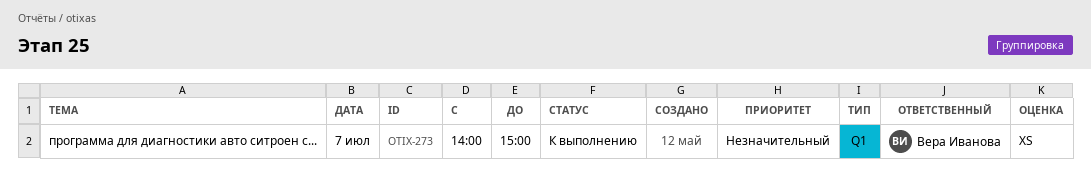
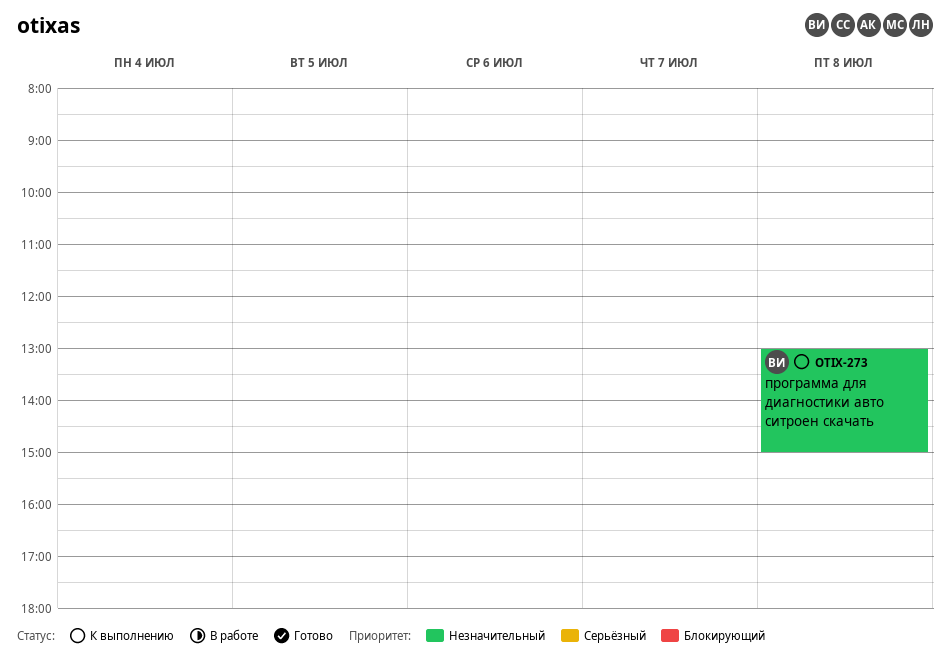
OTIX-273, day: Jul 7 -> Jul 8
OTIX-273, begins: 14:00 -> 13:00

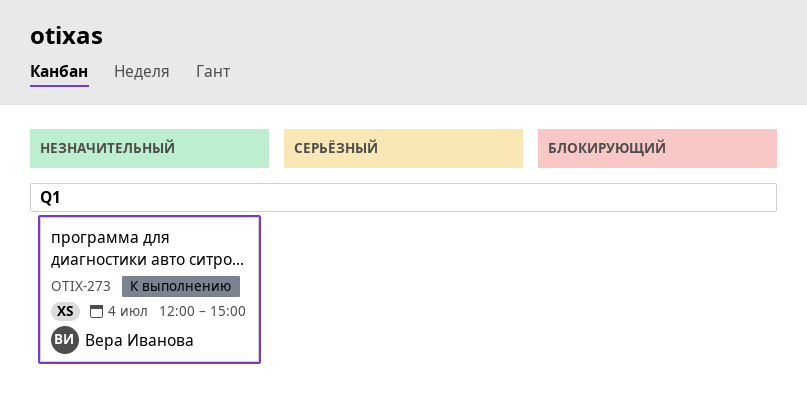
OTIX-273, day: Jul 8 -> Jul 4
OTIX-273, begins: 13:00 -> 12:00

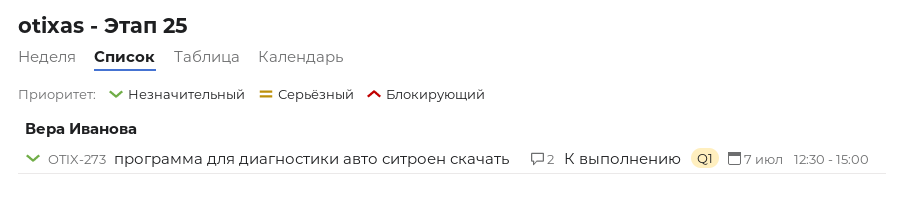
OTIX-273, day: Jul 4 -> Jul 7
OTIX-273, begins: 12:00 -> 12:30

